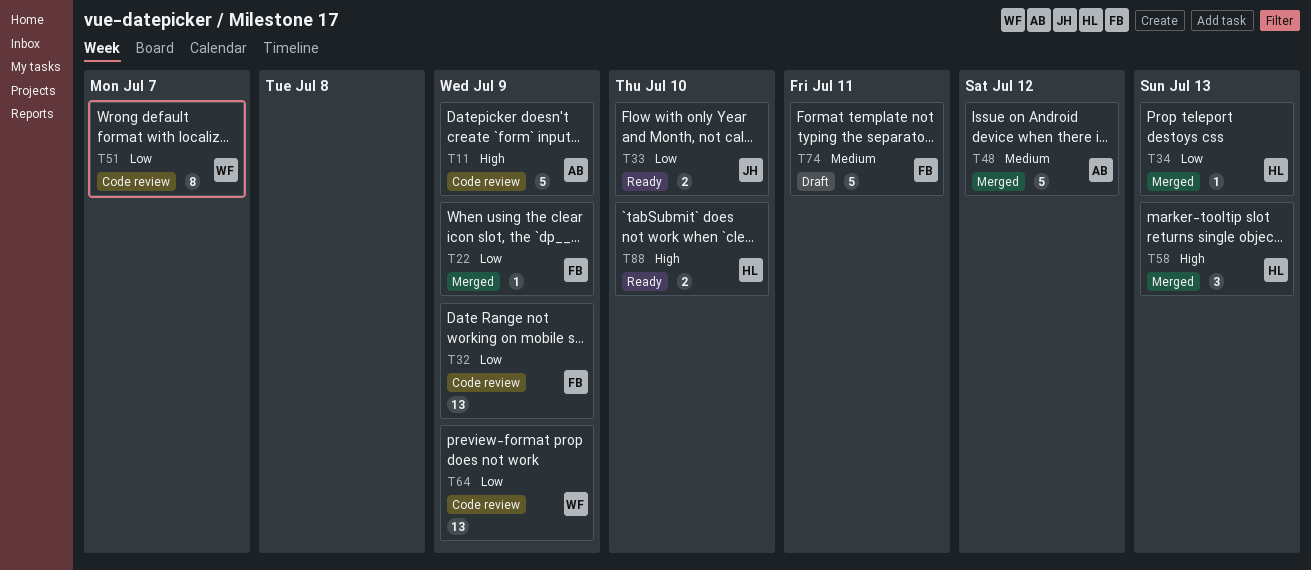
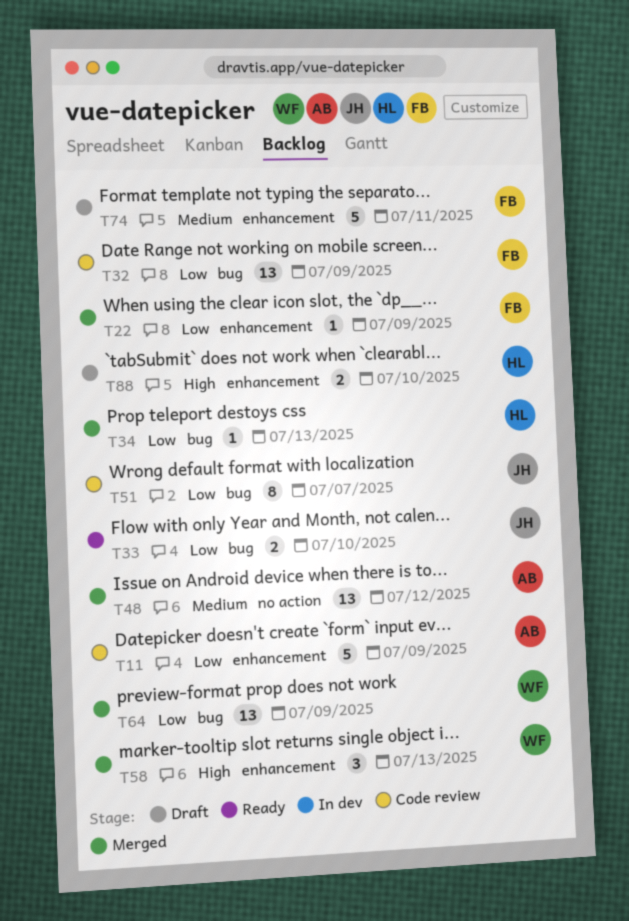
T11, priority: High -> Low
T48, estimate: 5 -> 13
T51, owner: WF -> JH
T58, owner: HL -> WF
T64, status: Code review -> Merged
T88, status: Ready -> Draft

